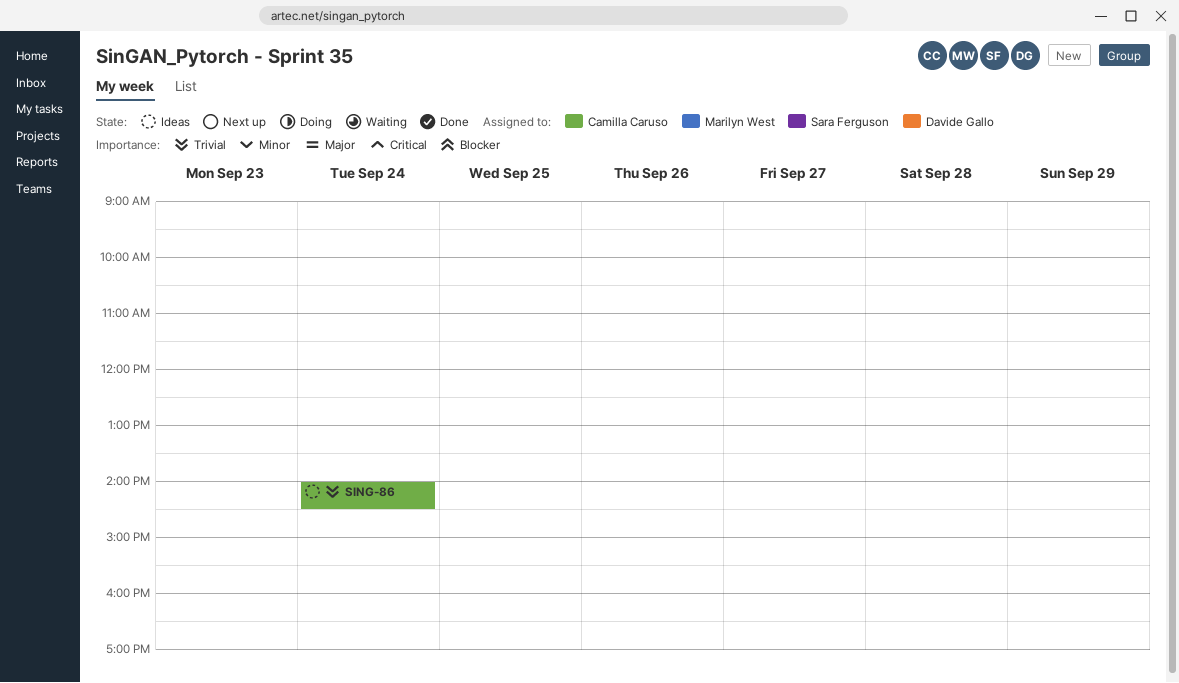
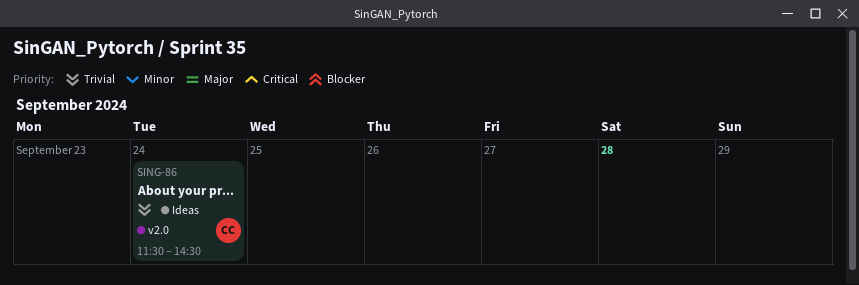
SING-86, begins: 14:00 -> 11:30

